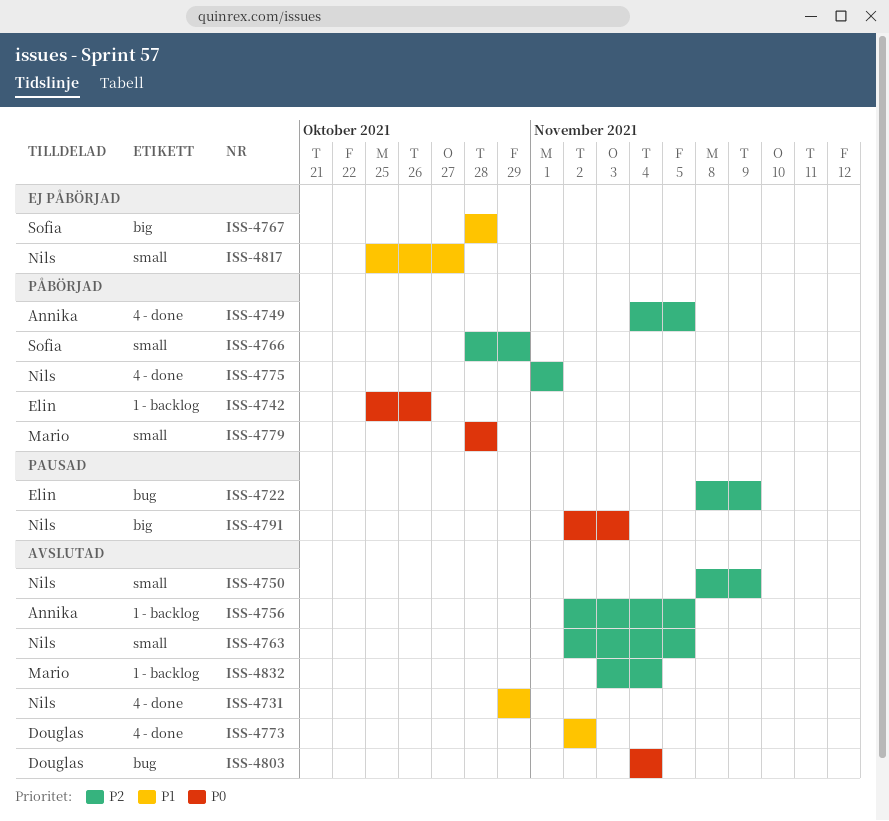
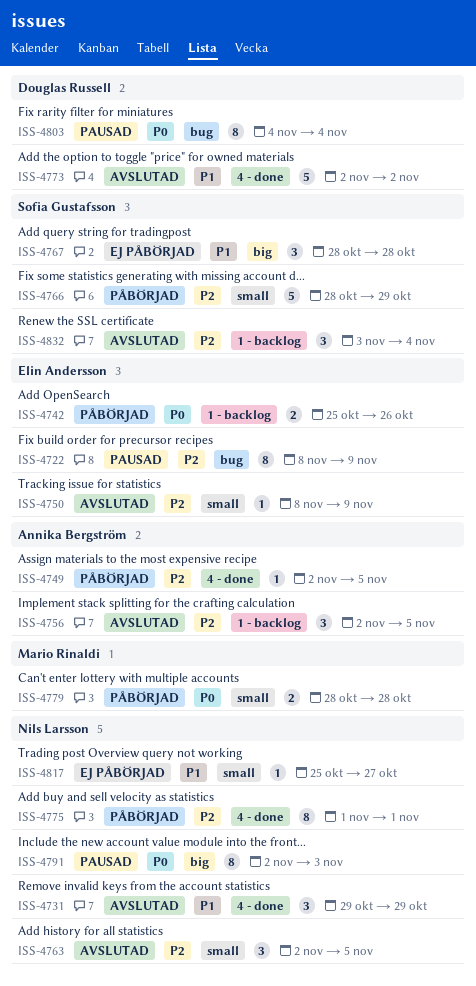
ISS-4749, start: Nov 4 -> Nov 2
ISS-4750, owner: Nils Larsson -> Elin Andersson
ISS-4803, status: Avslutad -> Pausad
ISS-4832, owner: Mario Rinaldi -> Sofia Gustafsson

